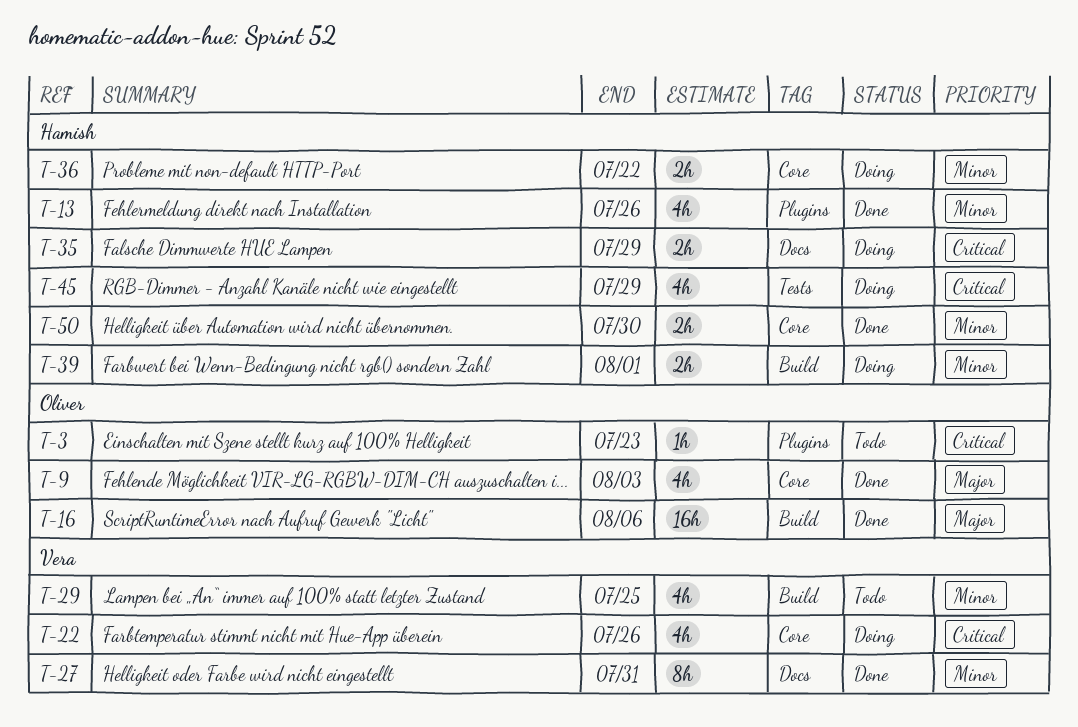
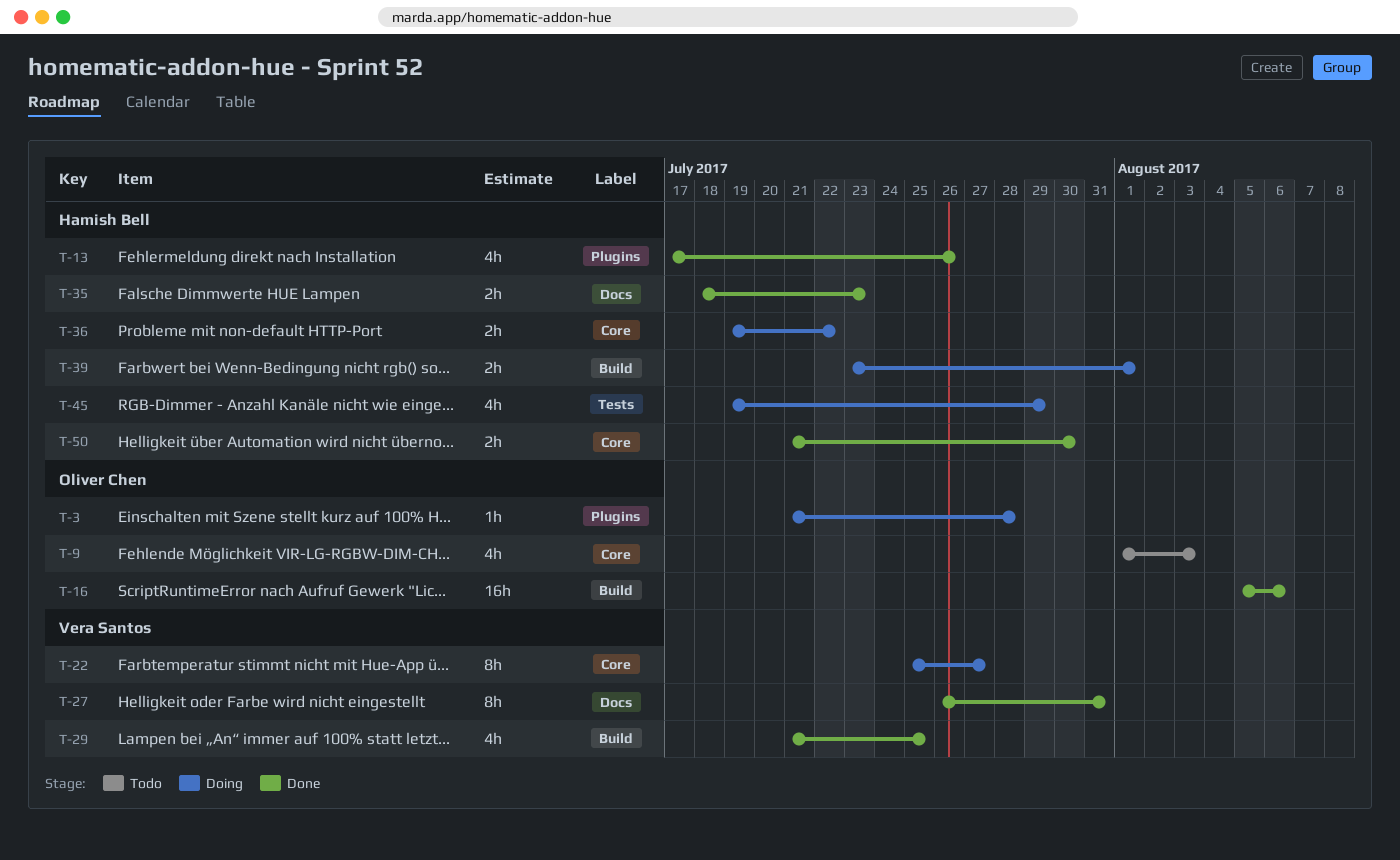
T-3, status: Todo -> Doing
T-3, due: Jul 23 -> Jul 28
T-9, status: Done -> Todo
T-22, estimate: 4h -> 8h
T-22, due: Jul 26 -> Jul 27
T-29, status: Todo -> Done
T-35, status: Doing -> Done
T-35, due: Jul 29 -> Jul 23

